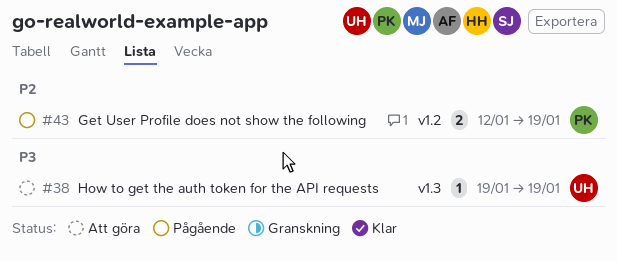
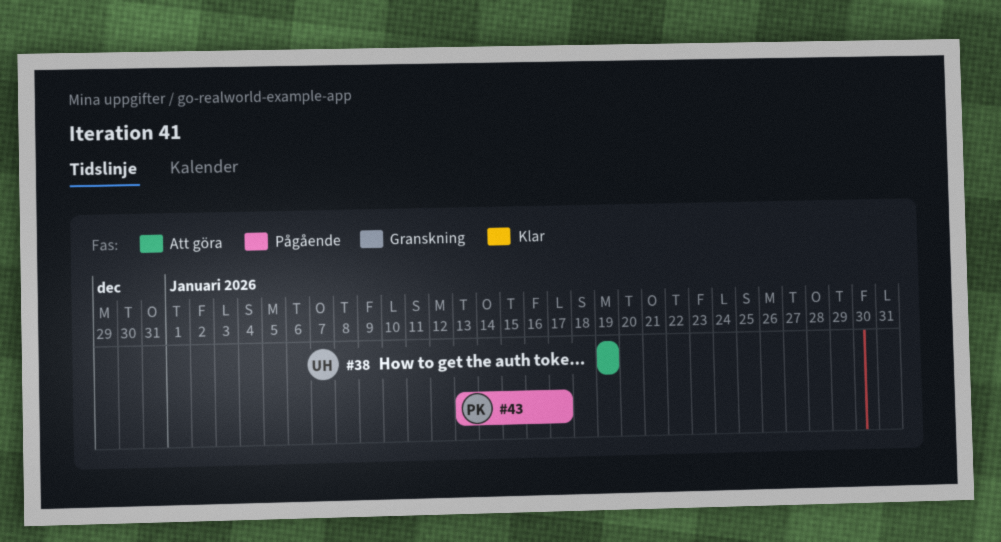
#43, start: Jan 12 -> Jan 13
#43, due: Jan 19 -> Jan 17

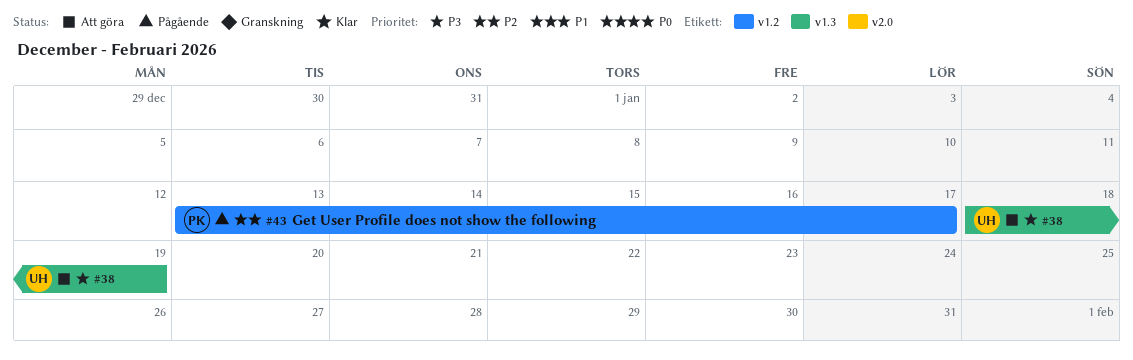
#38, start: Jan 19 -> Jan 18

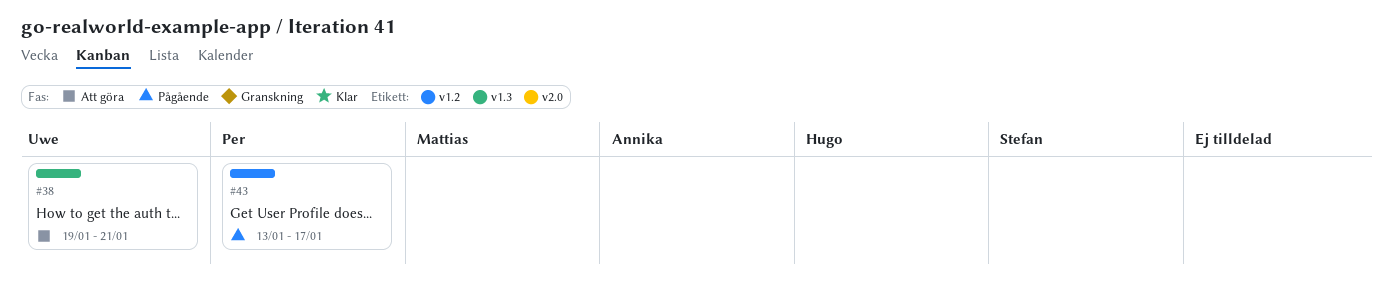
#38, start: Jan 18 -> Jan 19
#38, due: Jan 19 -> Jan 21

